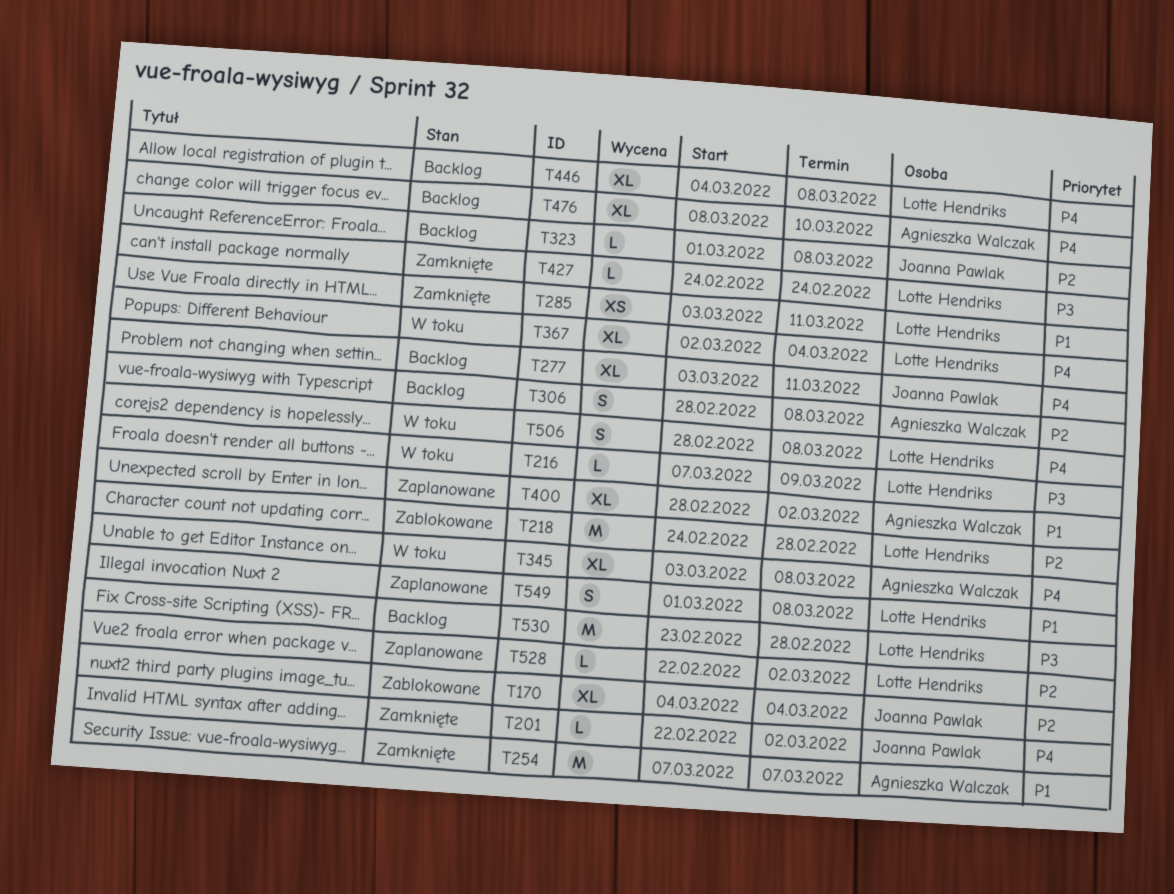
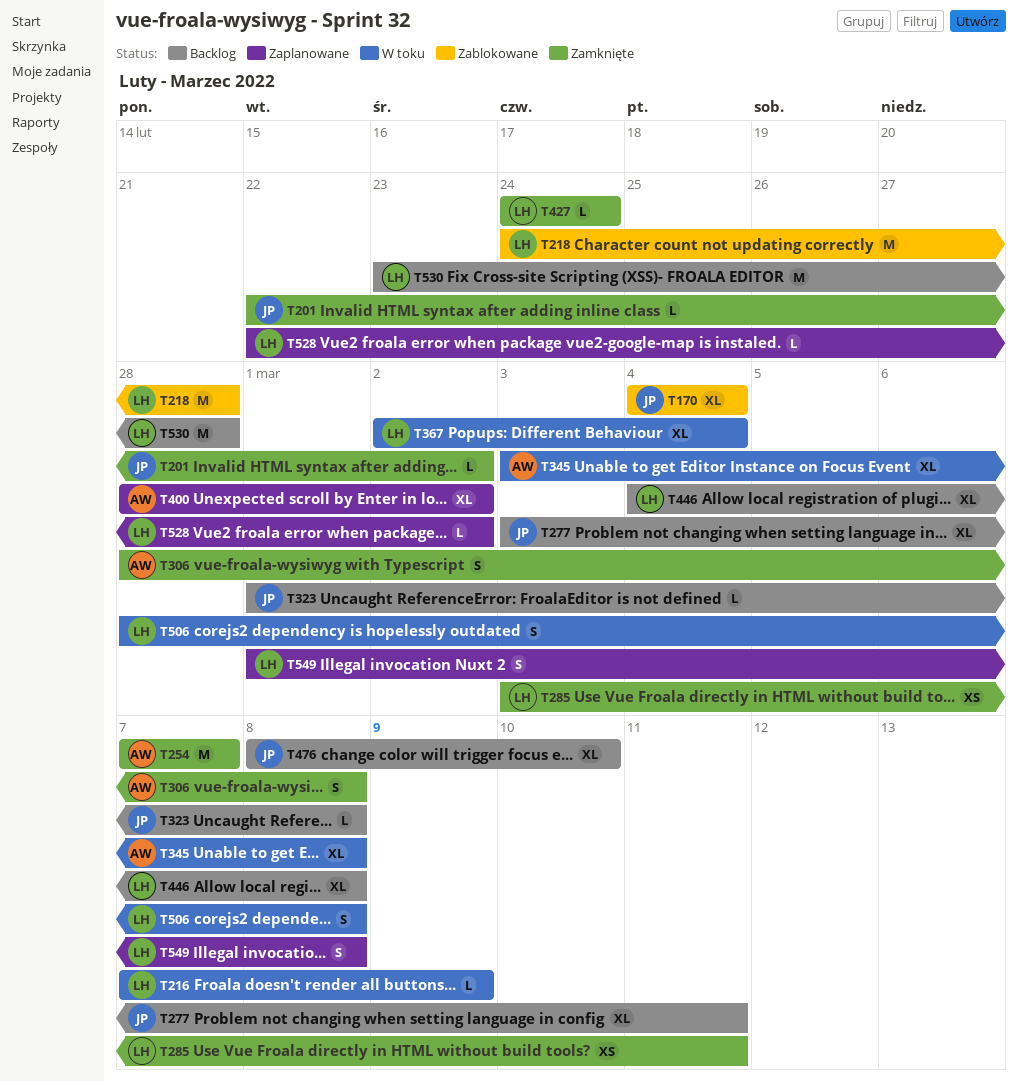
T306, status: Backlog -> Zamknięte
T476, owner: Agnieszka Walczak -> Joanna Pawlak

